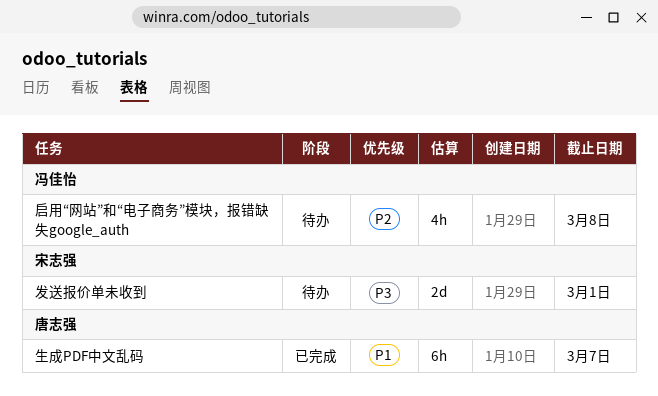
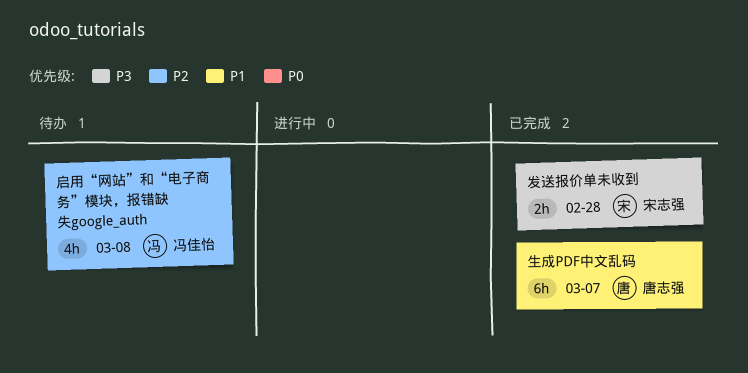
发送报价单未收到, status: 待办 -> 已完成
发送报价单未收到, estimate: 2d -> 2h
发送报价单未收到, due: Mar 1 -> Feb 28

